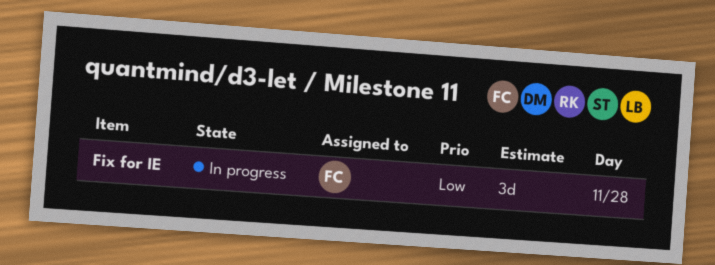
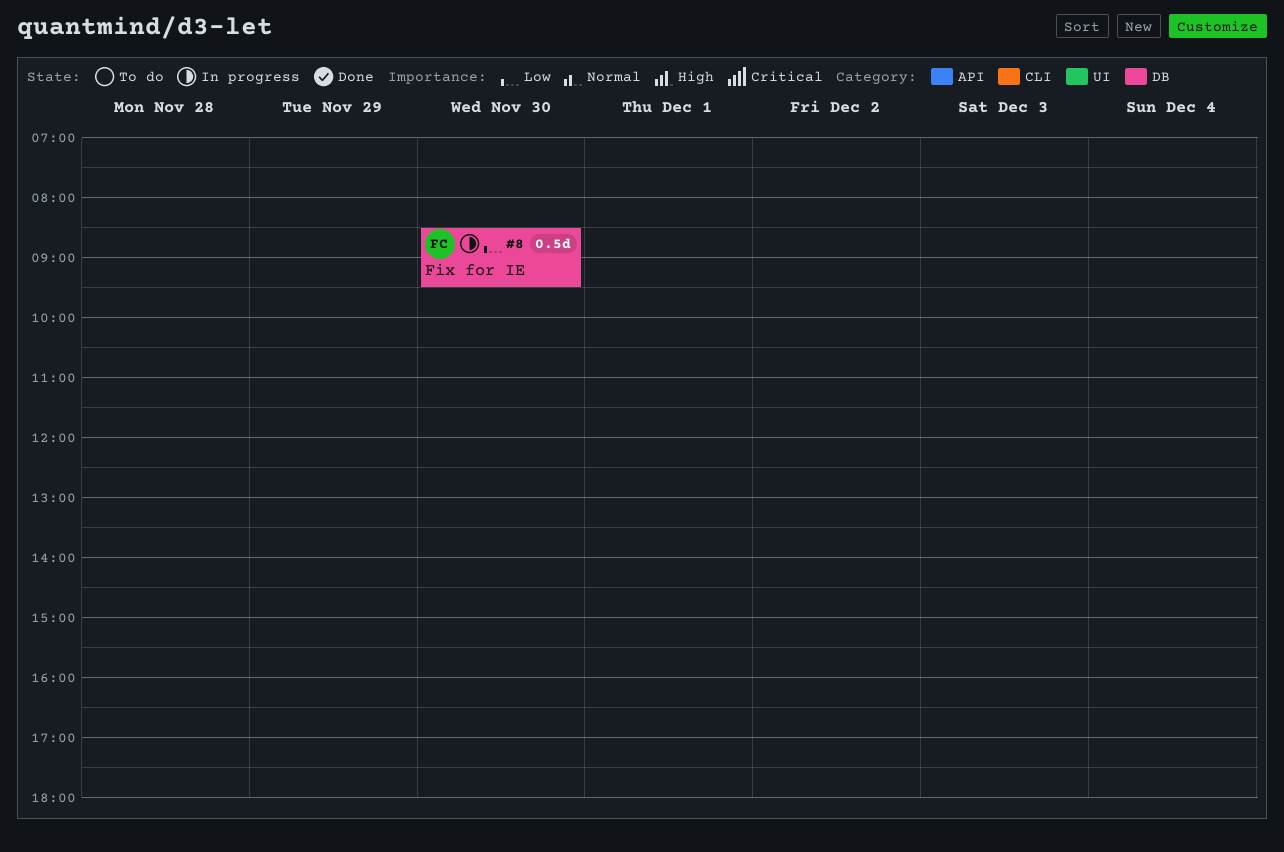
Fix for IE, estimate: 3d -> 0.5d
Fix for IE, day: Nov 28 -> Nov 30

